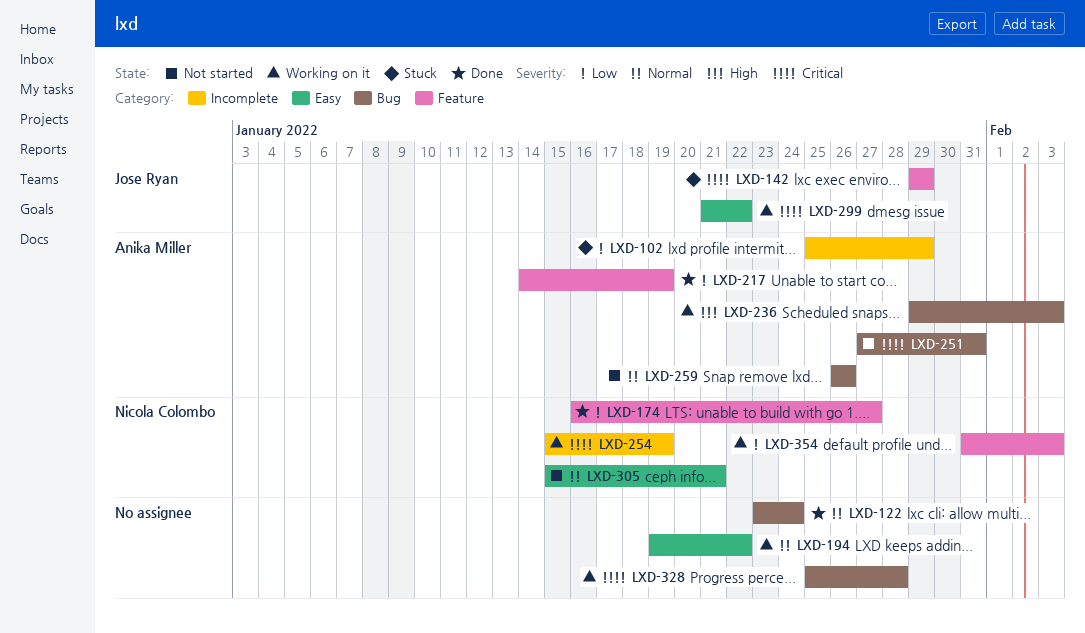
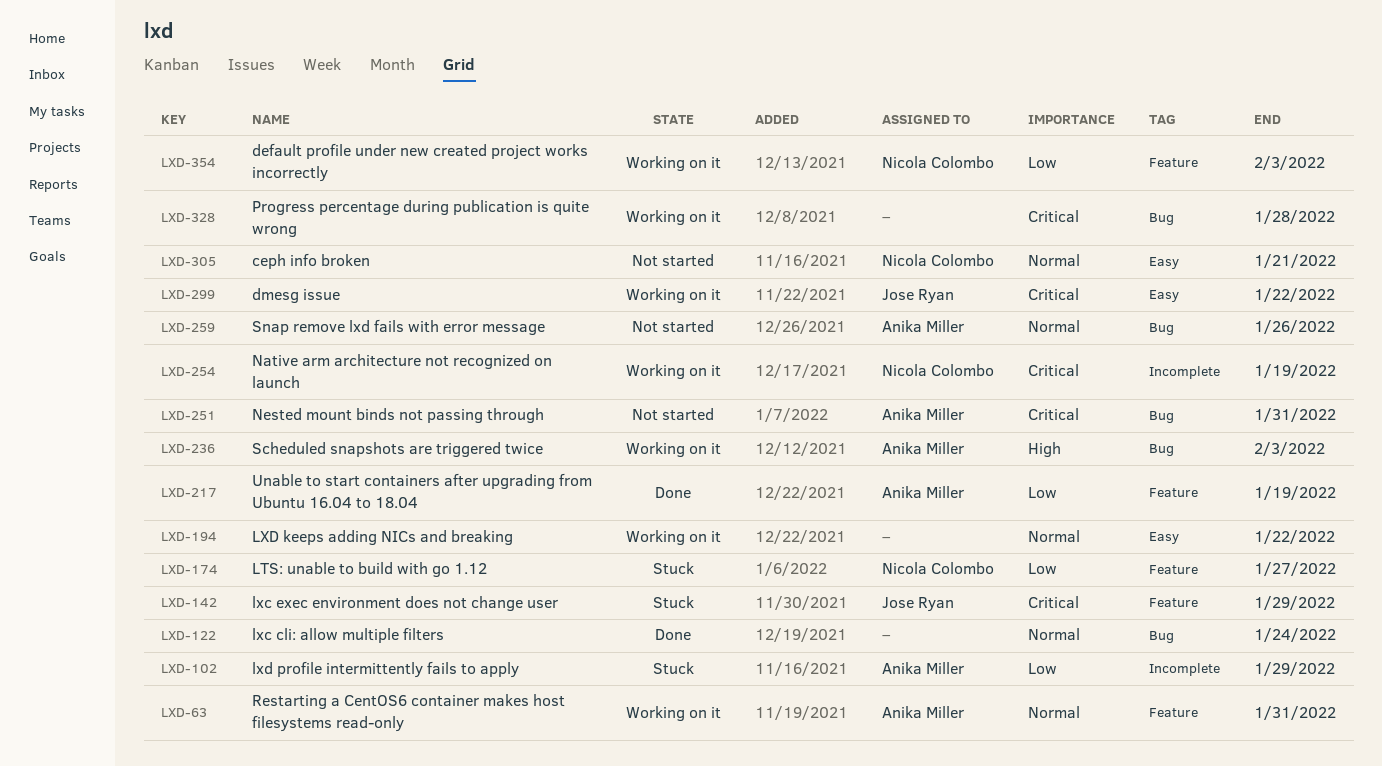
LXD-63: none -> present
LXD-174, status: Done -> Stuck

